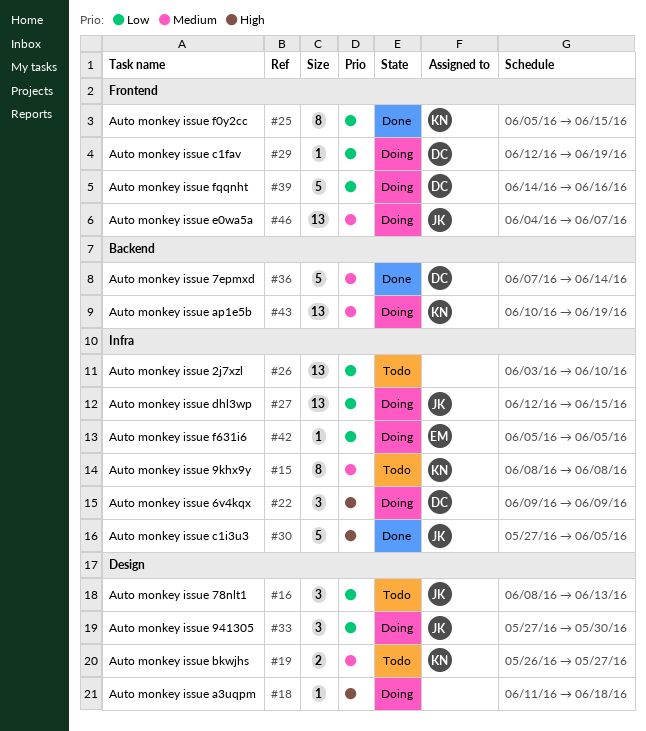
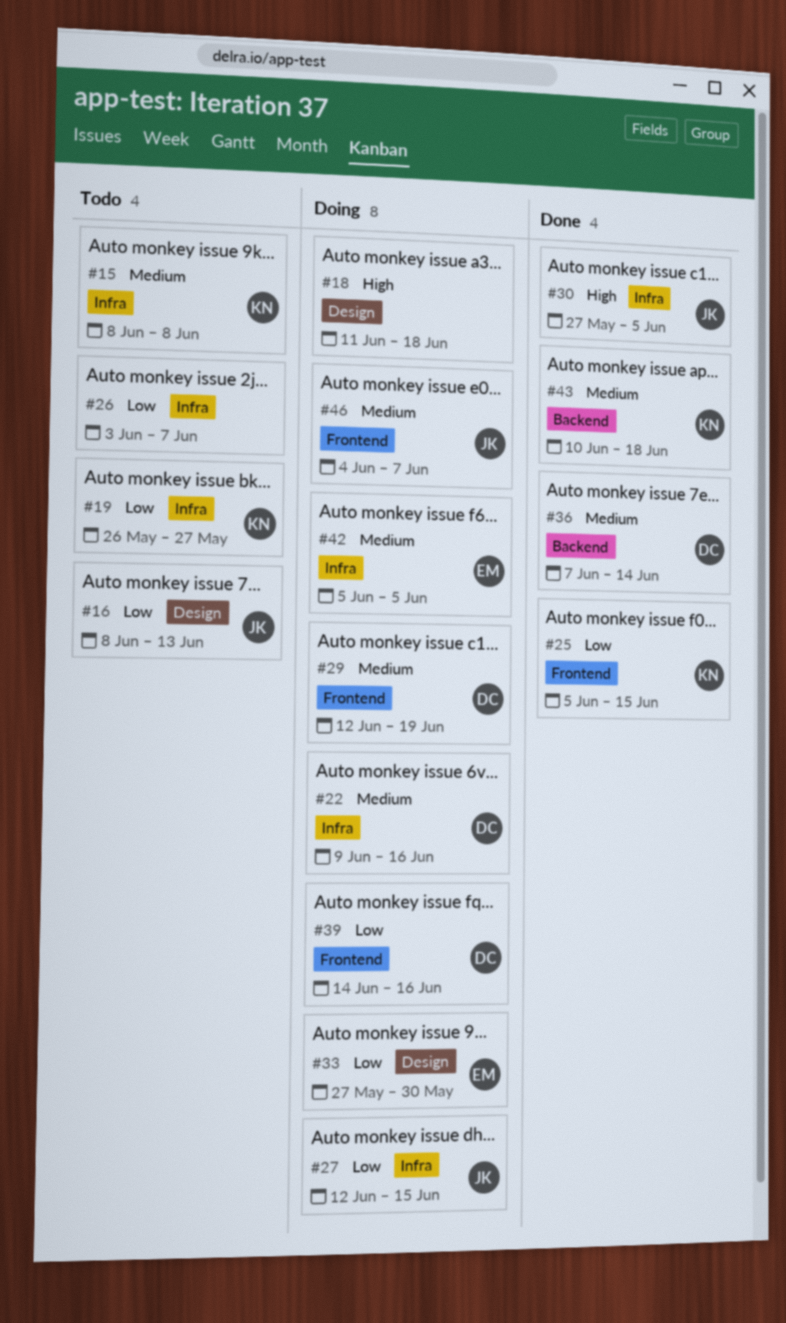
#19, priority: Medium -> Low
#19, label: Design -> Infra
#22, priority: High -> Medium
#22, due: Jun 9 -> Jun 16
#26, due: Jun 10 -> Jun 7
#29, priority: Low -> Medium
#33, owner: JK -> EM
#42, priority: Low -> Medium
#43, status: Doing -> Done
#43, due: Jun 19 -> Jun 18

